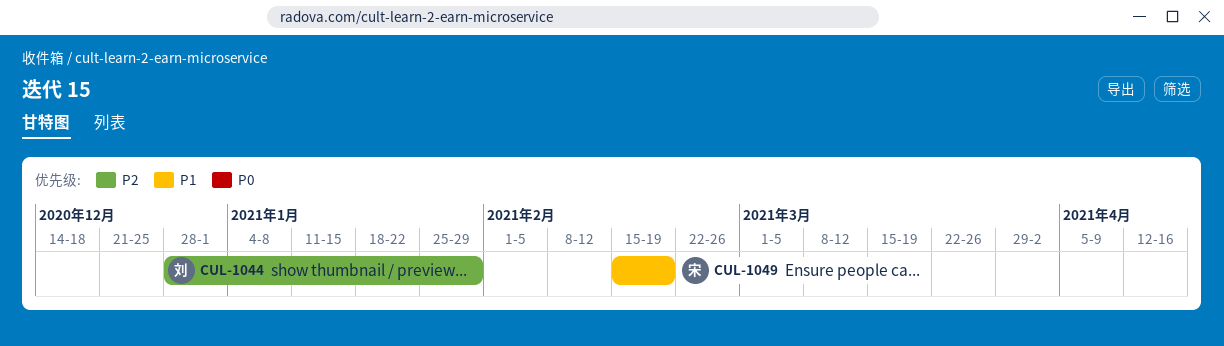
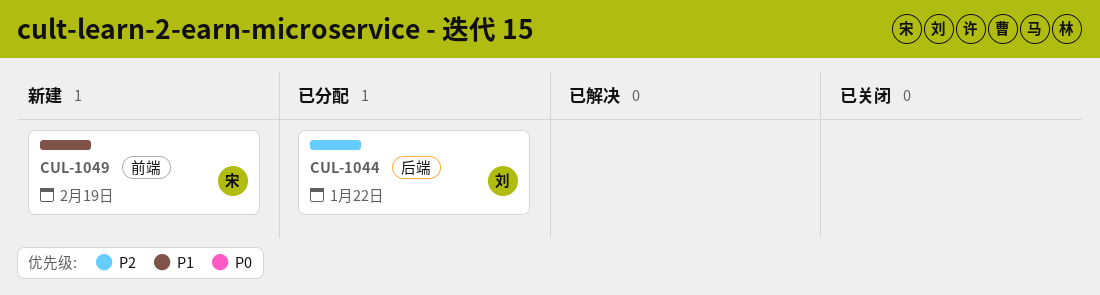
CUL-1044, due: Jan 29 -> Jan 22

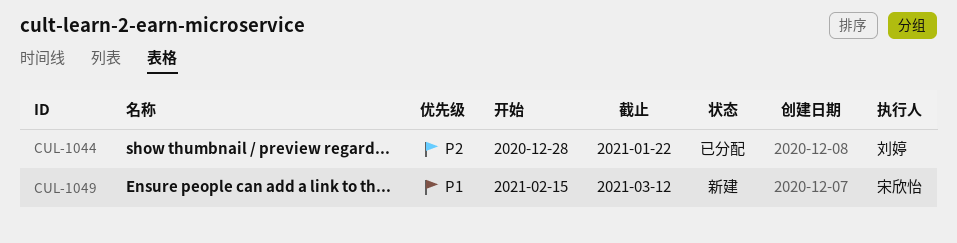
CUL-1049, due: Feb 19 -> Mar 12

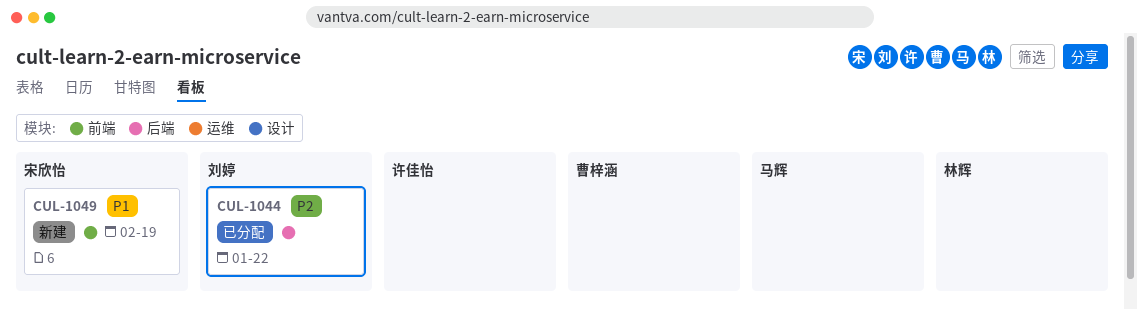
CUL-1049, due: Mar 12 -> Feb 19

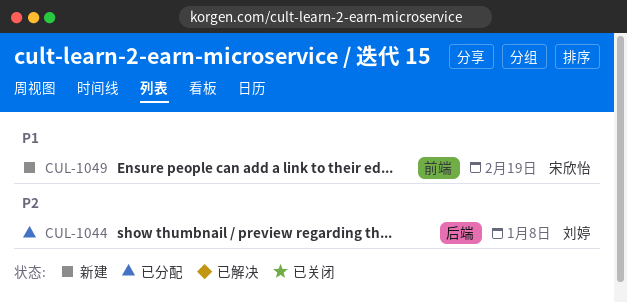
CUL-1044, due: Jan 22 -> Jan 8

